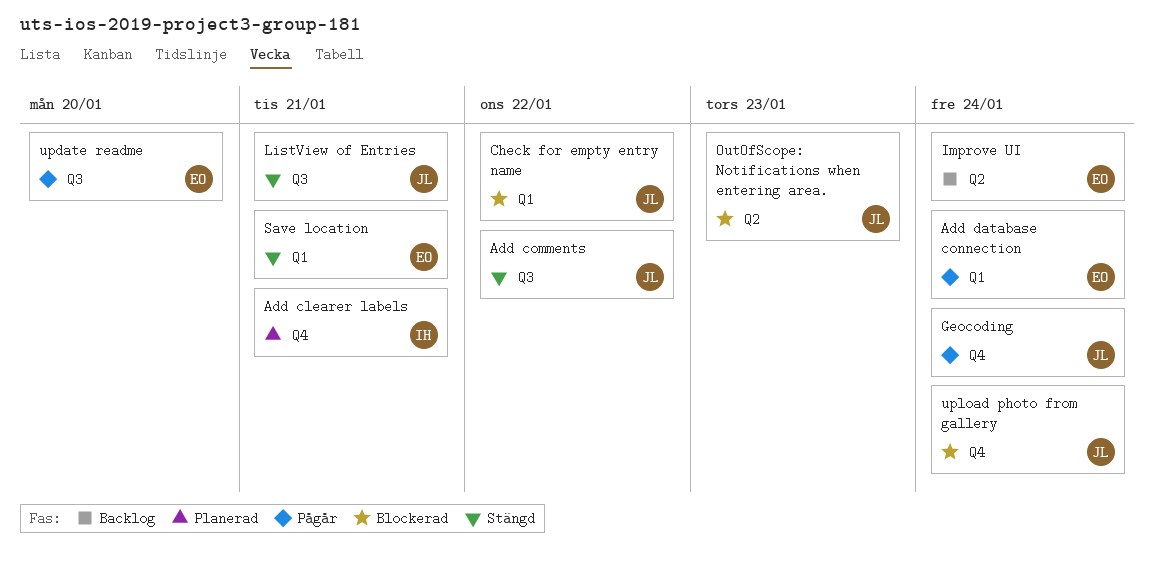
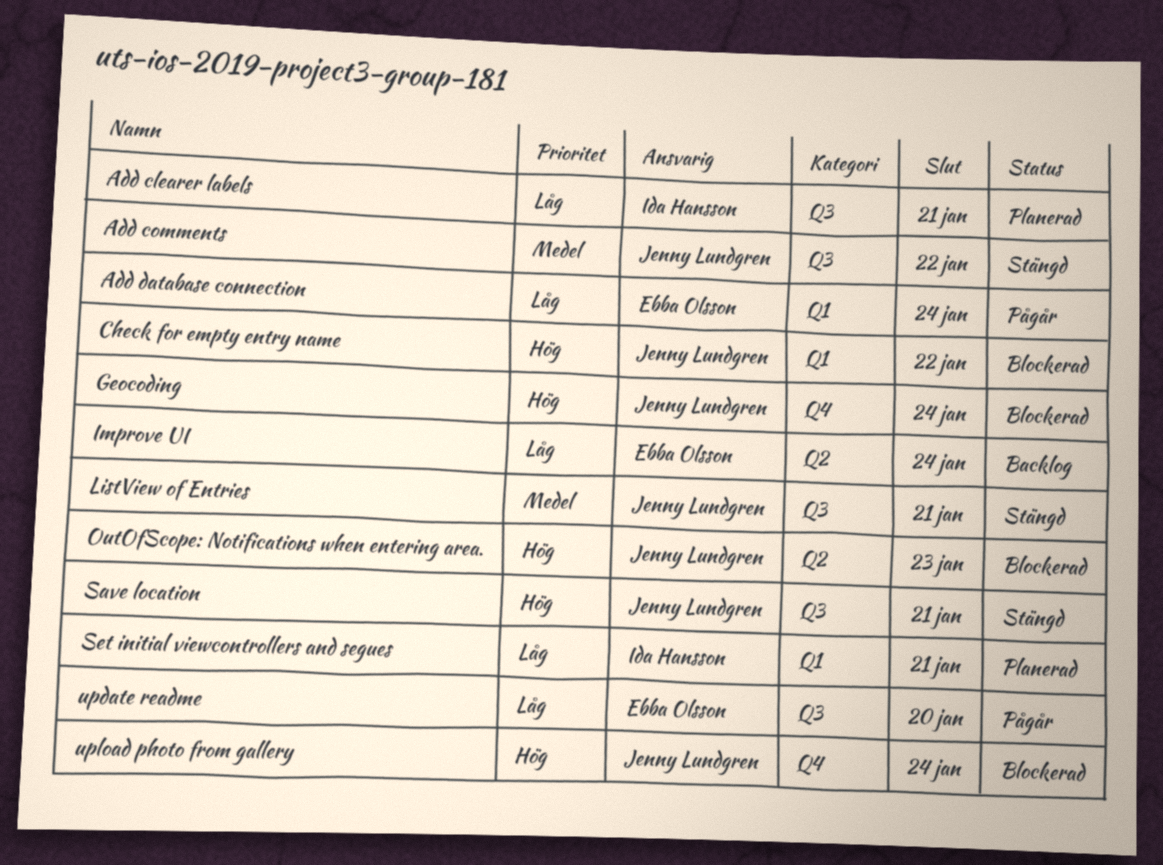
Add clearer labels, label: Q4 -> Q3
Geocoding, status: Pågår -> Blockerad
Save location, owner: Ebba Olsson -> Jenny Lundgren
Save location, label: Q1 -> Q3
Set initial viewcontrollers and segues: none -> present

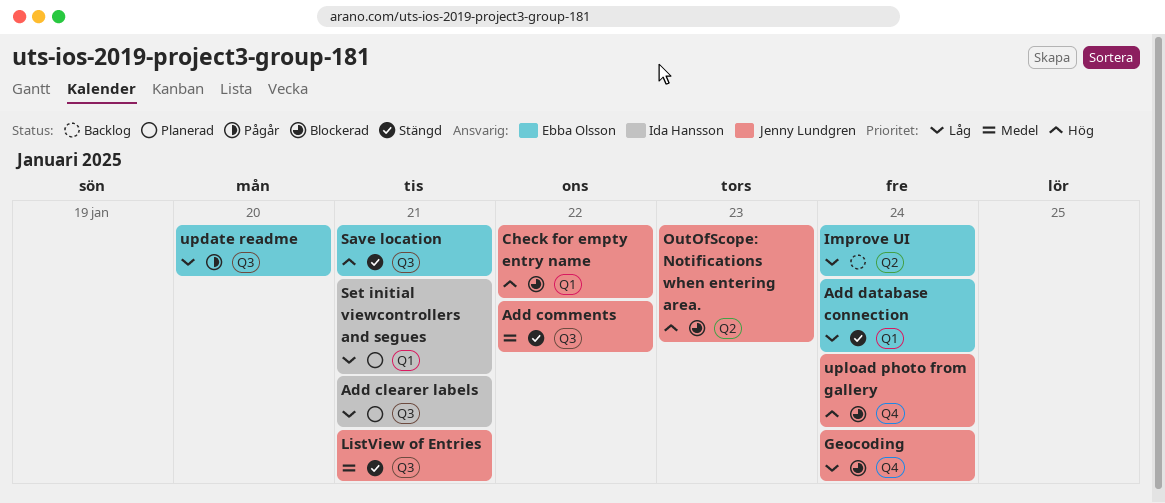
Add database connection, status: Pågår -> Stängd
Geocoding, priority: Hög -> Låg
Save location, owner: Jenny Lundgren -> Ebba Olsson

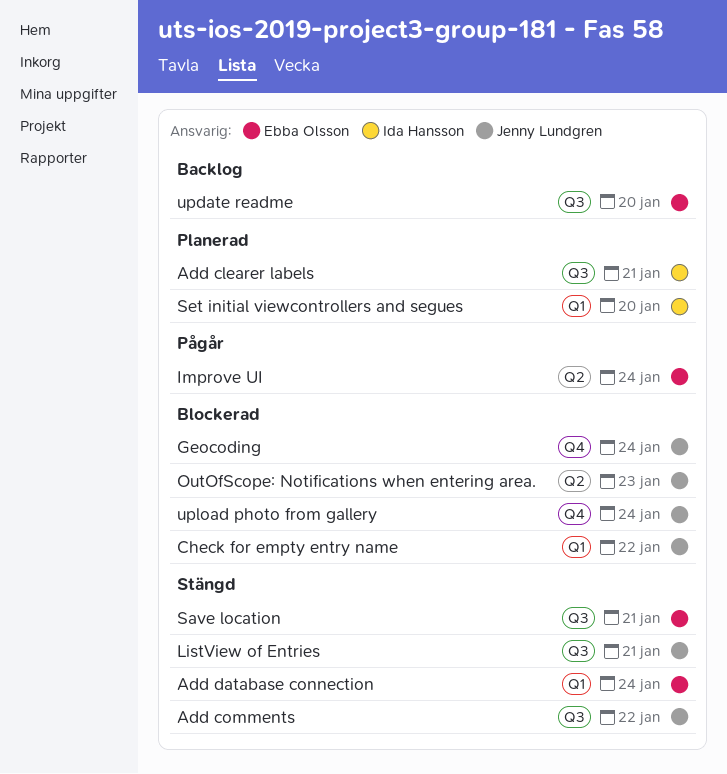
Improve UI, status: Backlog -> Pågår
Set initial viewcontrollers and segues, due: Jan 21 -> Jan 20
update readme, status: Pågår -> Backlog

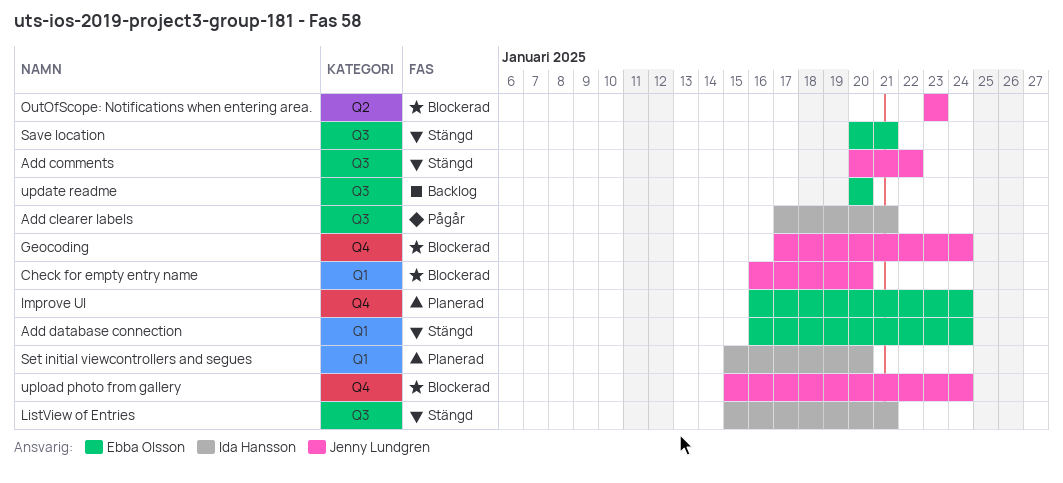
Add clearer labels, status: Planerad -> Pågår
Check for empty entry name, due: Jan 22 -> Jan 20
Improve UI, status: Pågår -> Planerad
Improve UI, label: Q2 -> Q4
ListView of Entries, owner: Jenny Lundgren -> Ida Hansson

